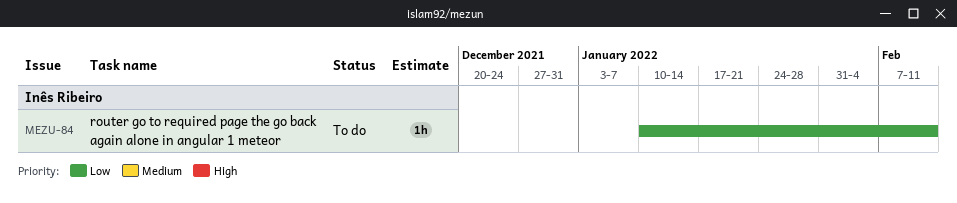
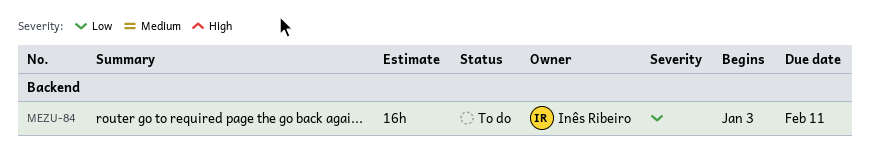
MEZU-84, estimate: 1h -> 16h
MEZU-84, start: Jan 10 -> Jan 3

